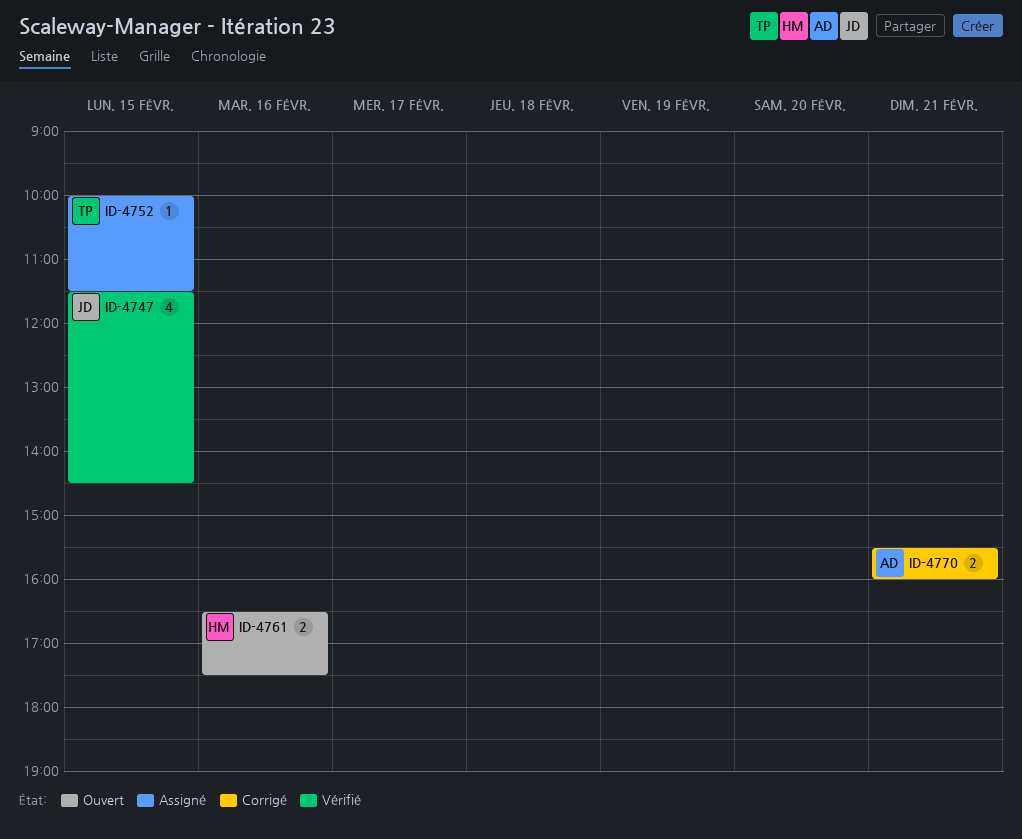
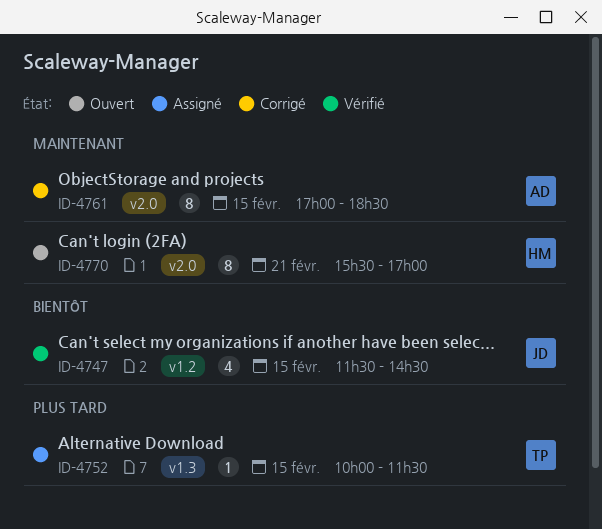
ID-4761, status: Ouvert -> Corrigé
ID-4761, owner: HM -> AD
ID-4761, estimate: 2 -> 8
ID-4761, day: Feb 16 -> Feb 15
ID-4761, begins: 16:30 -> 17:00
ID-4761, ends: 17:30 -> 18:30
ID-4770, status: Corrigé -> Ouvert
ID-4770, owner: AD -> HM
ID-4770, estimate: 2 -> 8
ID-4770, ends: 16:00 -> 17:00

